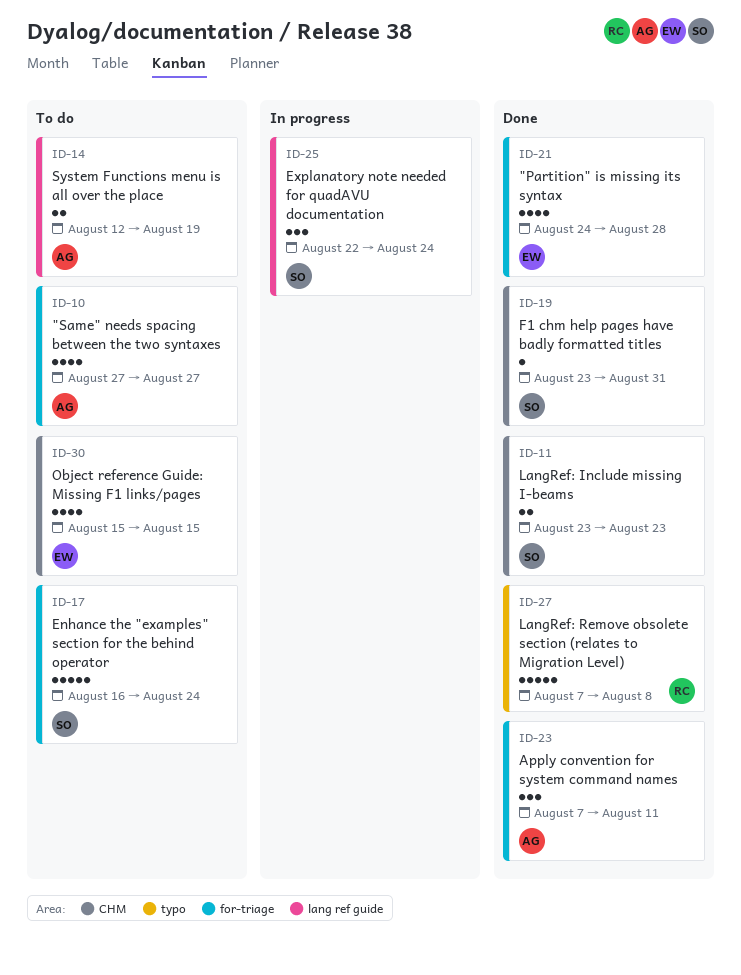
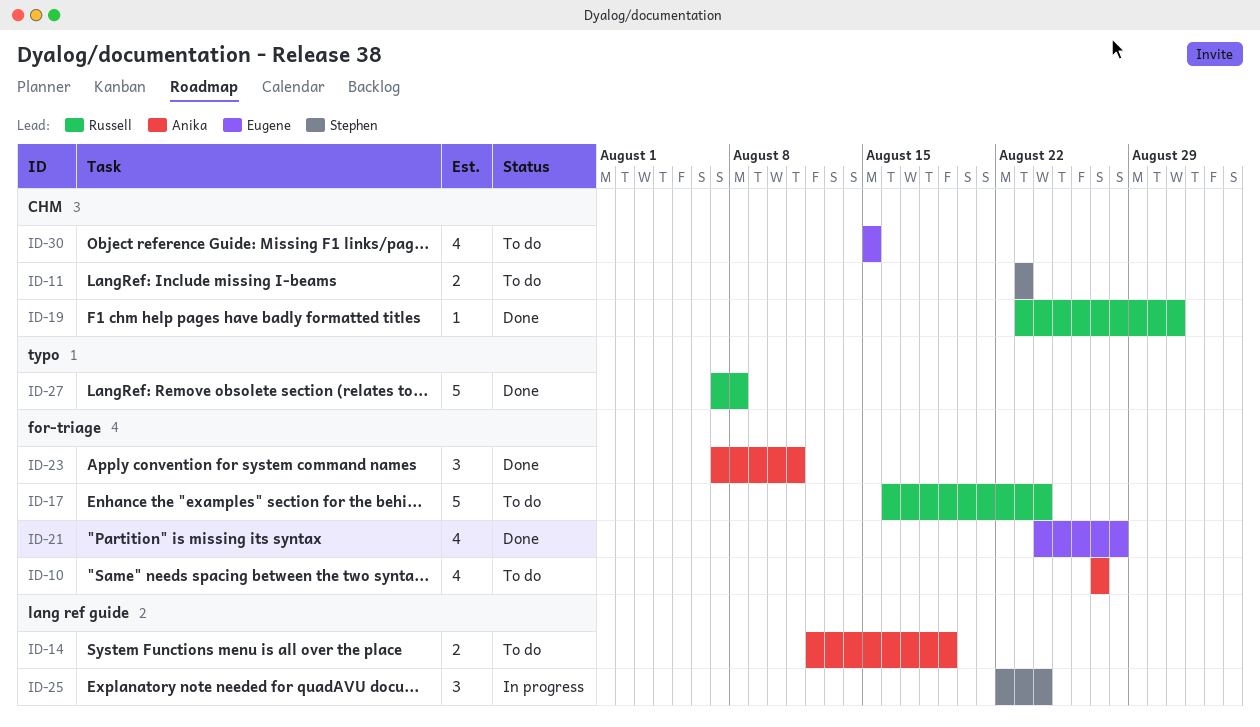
ID-11, status: Done -> To do
ID-17, owner: Stephen -> Russell
ID-19, owner: Stephen -> Russell

